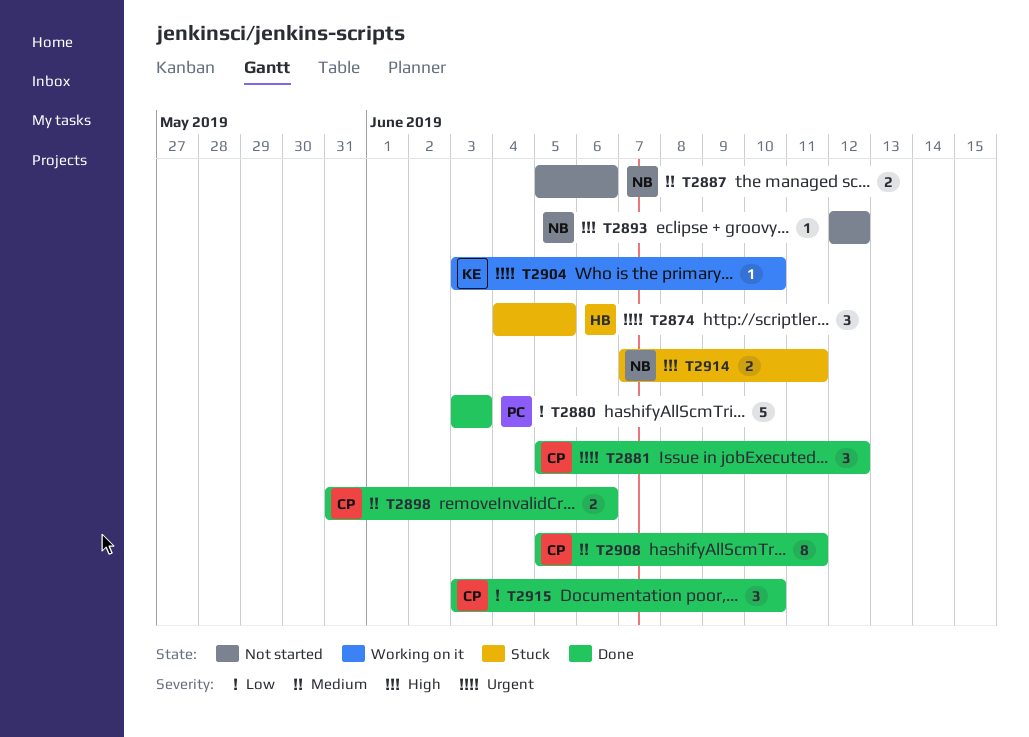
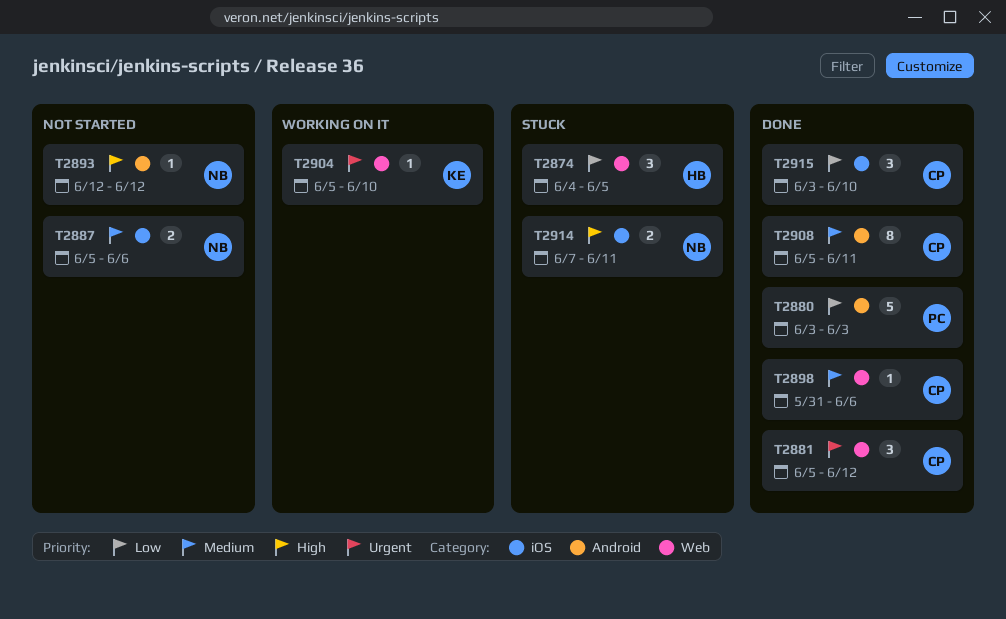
T2874, priority: Urgent -> Low
T2898, estimate: 2 -> 1
T2904, start: Jun 3 -> Jun 5

